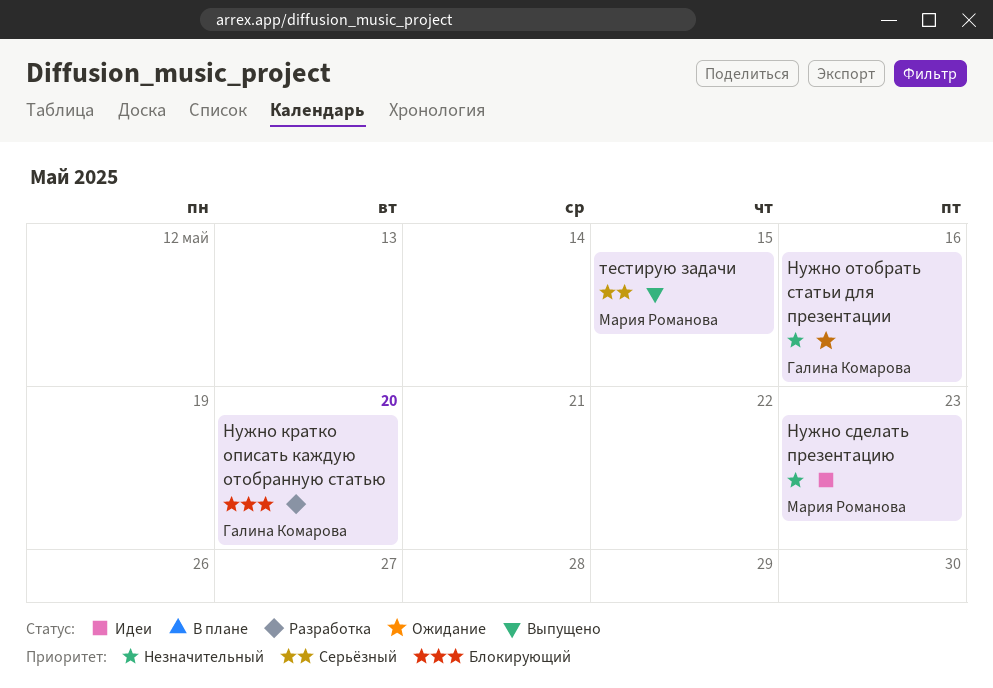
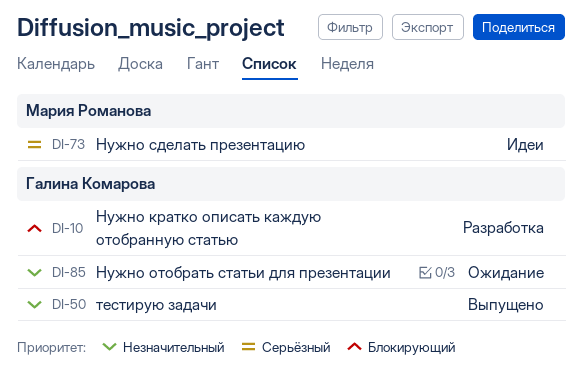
Нужно сделать презентацию, priority: Незначительный -> Серьёзный
тестирую задачи, owner: Мария Романова -> Галина Комарова
тестирую задачи, priority: Серьёзный -> Незначительный

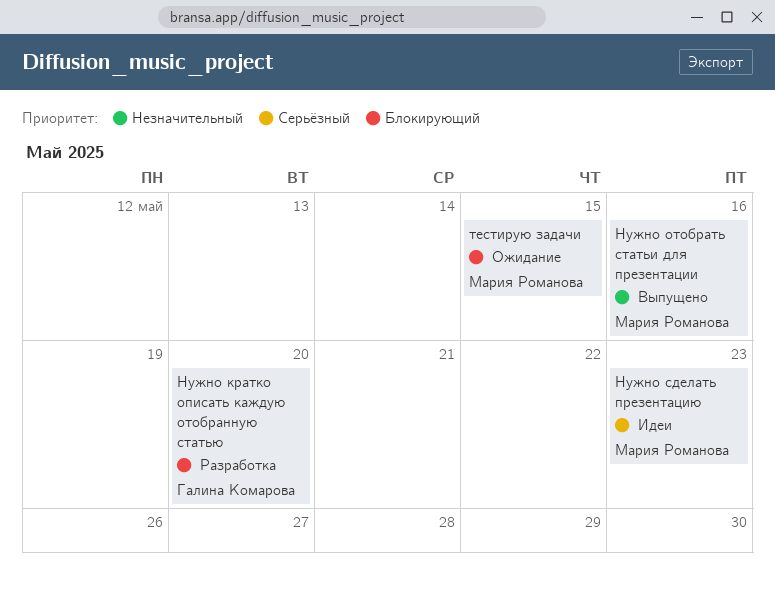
Нужно отобрать статьи для презентации, status: Ожидание -> Выпущено
Нужно отобрать статьи для презентации, owner: Галина Комарова -> Мария Романова
тестирую задачи, status: Выпущено -> Ожидание
тестирую задачи, owner: Галина Комарова -> Мария Романова
тестирую задачи, priority: Незначительный -> Блокирующий

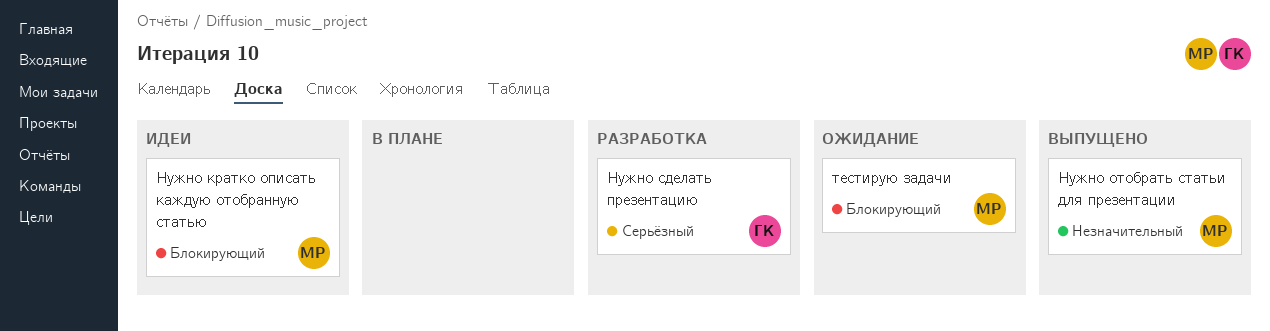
Нужно кратко описать каждую отобранную статью, status: Разработка -> Идеи
Нужно кратко описать каждую отобранную статью, owner: Галина Комарова -> Мария Романова
Нужно сделать презентацию, status: Идеи -> Разработка
Нужно сделать презентацию, owner: Мария Романова -> Галина Комарова

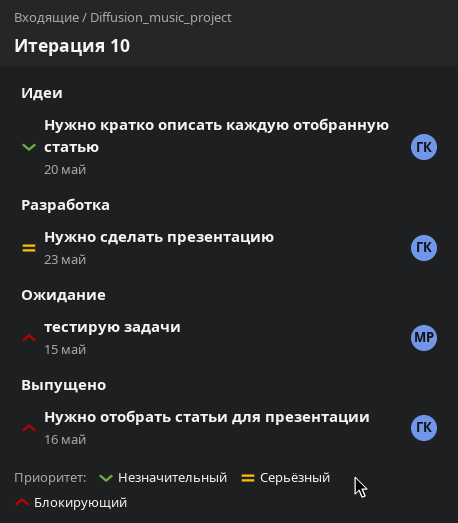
Нужно кратко описать каждую отобранную статью, owner: МР -> ГК
Нужно кратко описать каждую отобранную статью, priority: Блокирующий -> Незначительный
Нужно отобрать статьи для презентации, owner: МР -> ГК
Нужно отобрать статьи для презентации, priority: Незначительный -> Блокирующий

